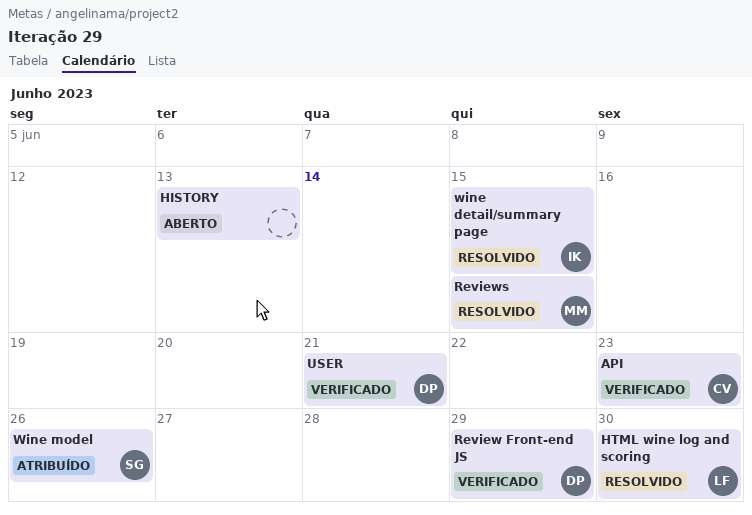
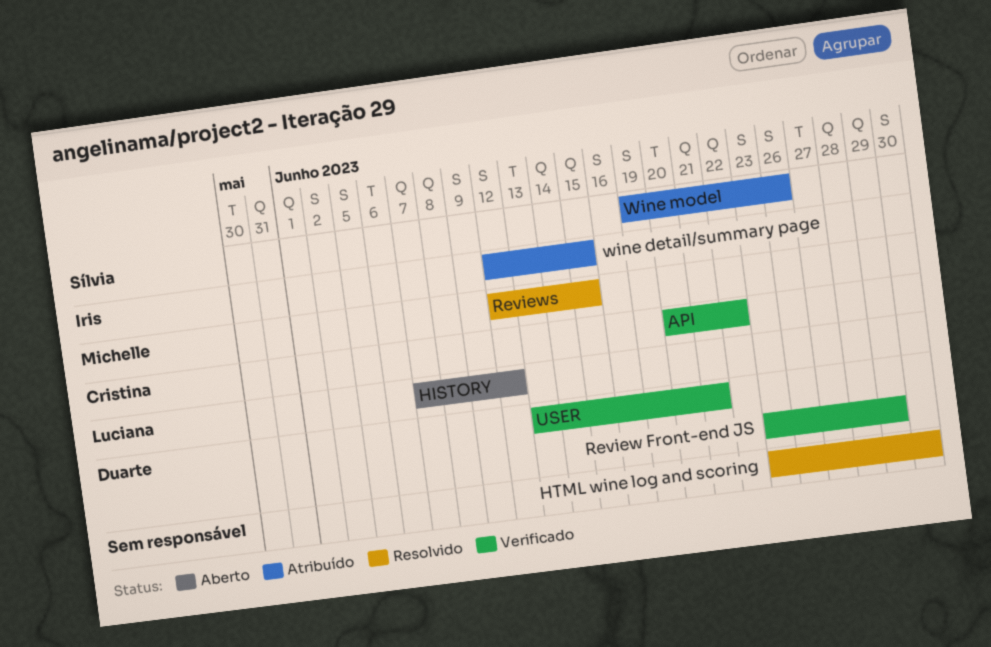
API, due: Jun 23 -> Jun 22
HISTORY, owner: none -> Luciana
HISTORY, due: Jun 13 -> Jun 12
HTML wine log and scoring, owner: Luciana -> none
wine detail/summary page, status: Resolvido -> Atribuído

